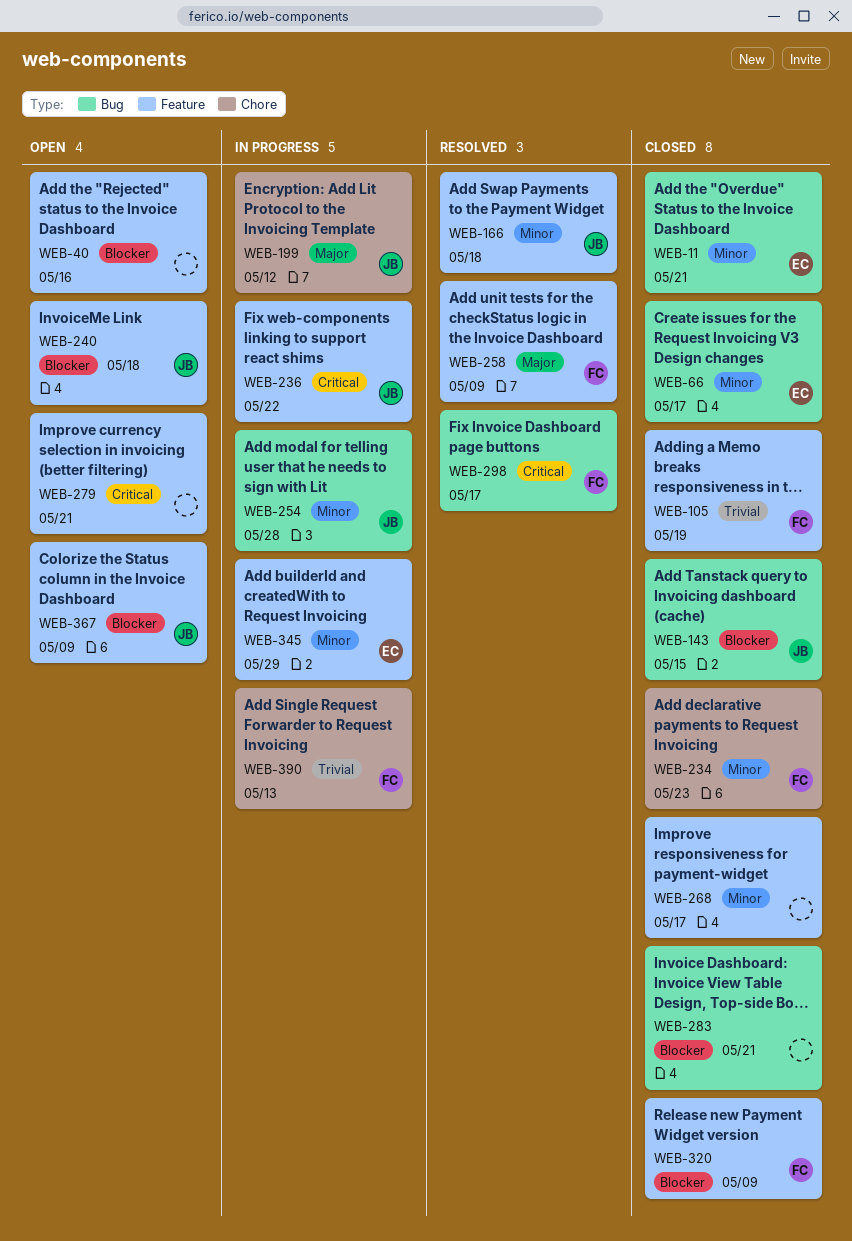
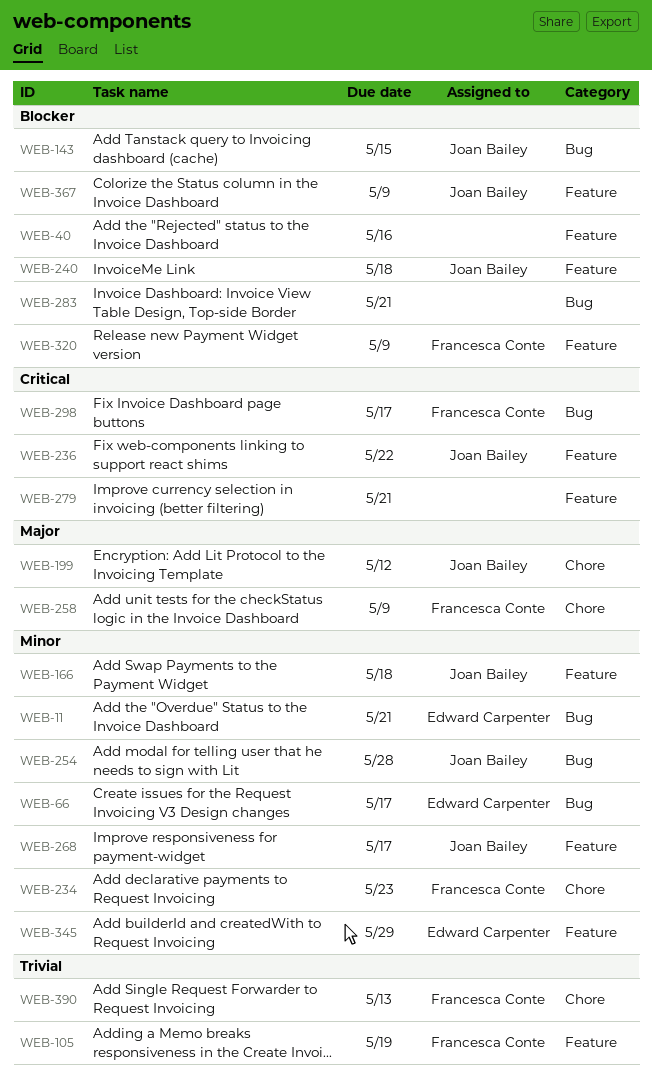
WEB-258, label: Feature -> Chore
WEB-268, owner: none -> Joan Bailey

